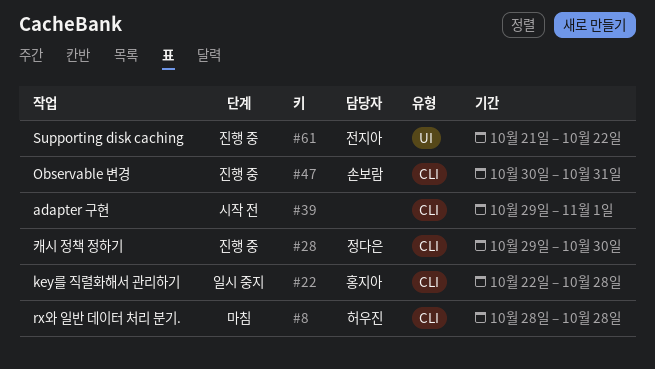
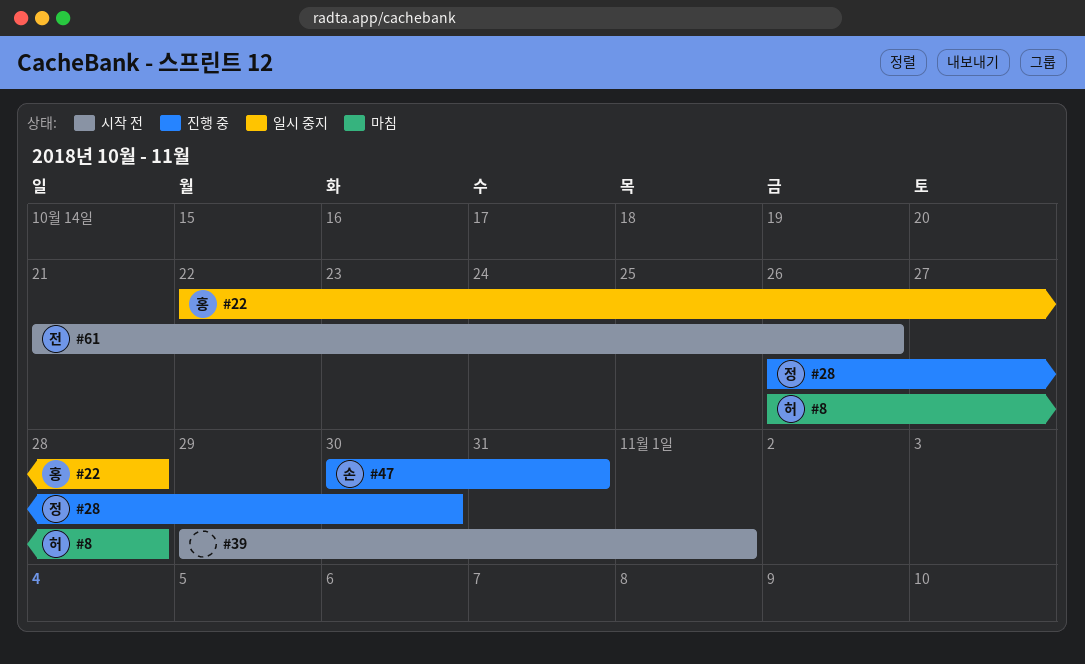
#8, start: Oct 28 -> Oct 26
#28, start: Oct 29 -> Oct 26
#61, status: 진행 중 -> 시작 전
#61, due: Oct 22 -> Oct 26

